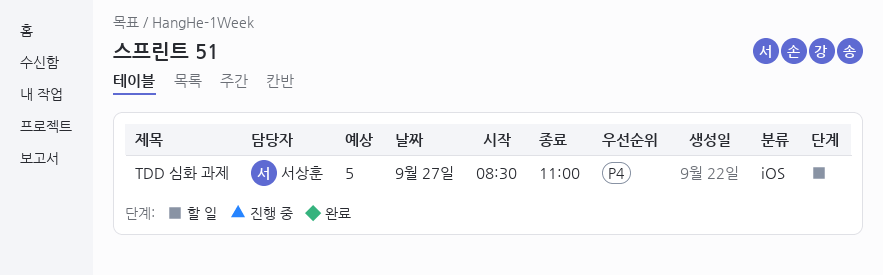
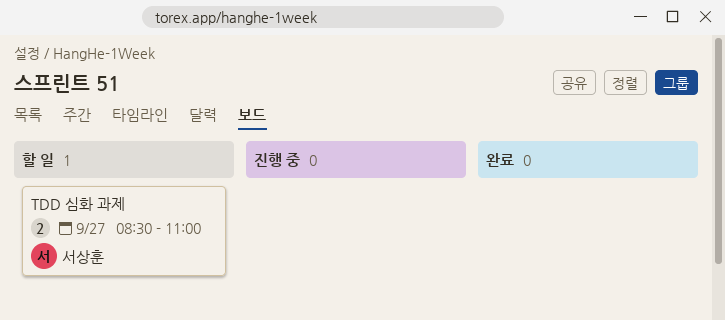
TDD 심화 과제, estimate: 5 -> 2

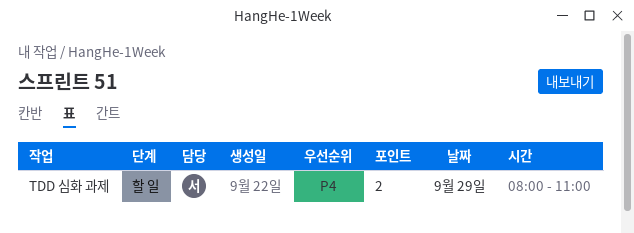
TDD 심화 과제, day: Sep 27 -> Sep 29
TDD 심화 과제, begins: 08:30 -> 08:00

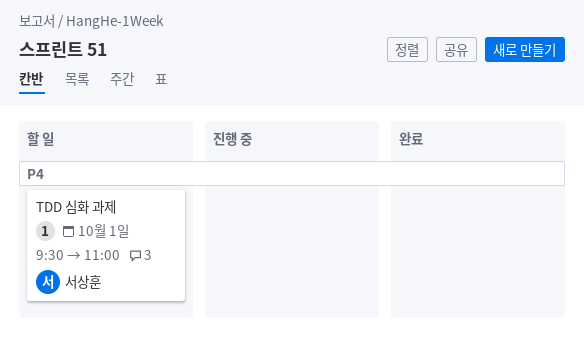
TDD 심화 과제, estimate: 2 -> 1
TDD 심화 과제, day: Sep 29 -> Oct 1
TDD 심화 과제, begins: 08:00 -> 09:30

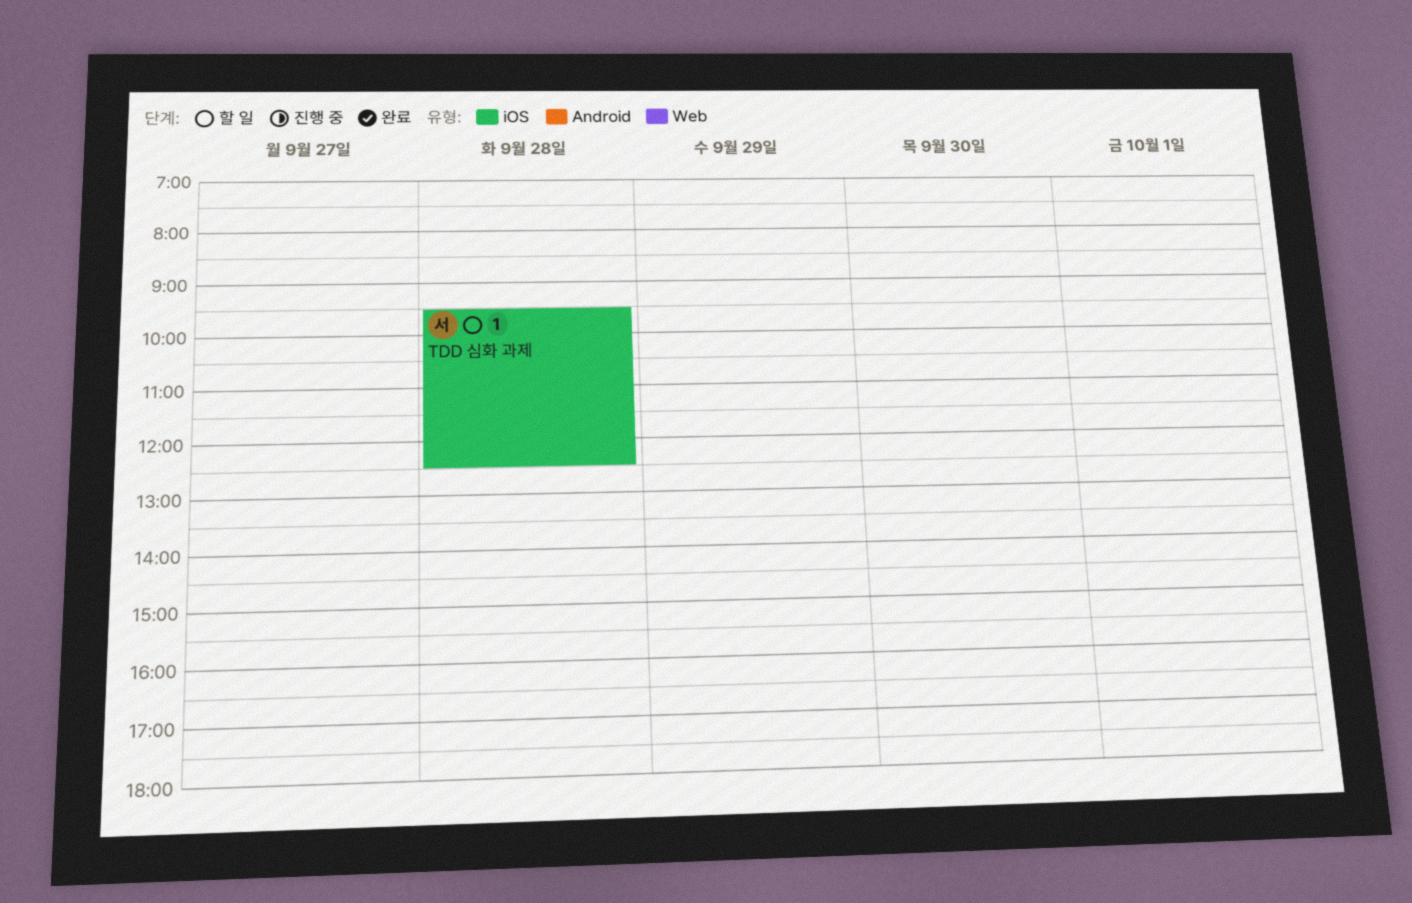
TDD 심화 과제, day: Oct 1 -> Sep 28
TDD 심화 과제, ends: 11:00 -> 12:30

